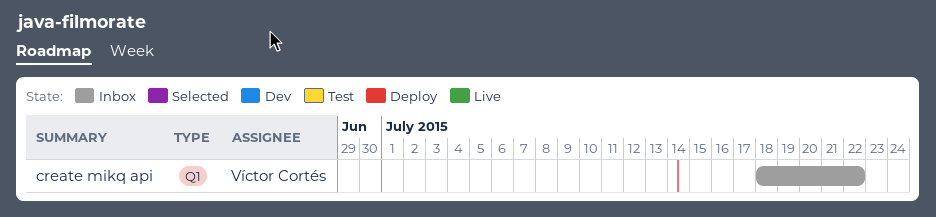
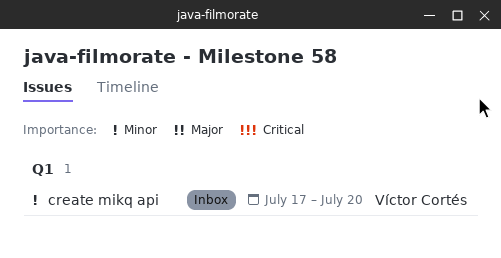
create mikq api, start: Jul 18 -> Jul 17
create mikq api, due: Jul 22 -> Jul 20

